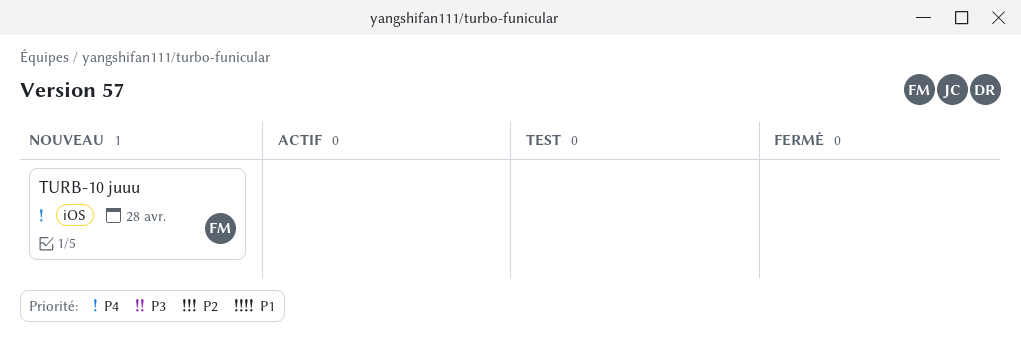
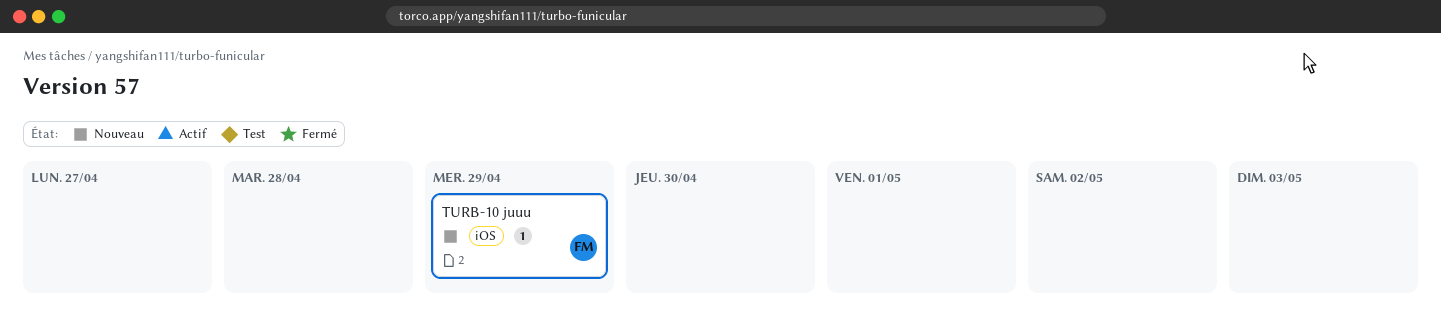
TURB-10, due: Apr 28 -> Apr 29

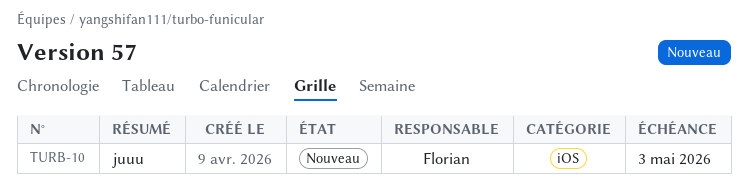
TURB-10, due: Apr 29 -> May 3

